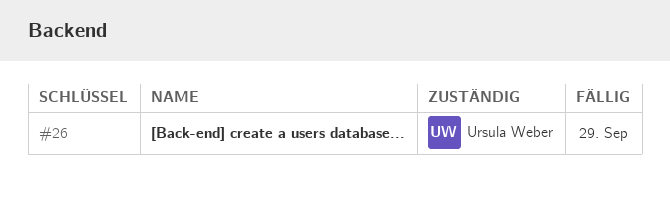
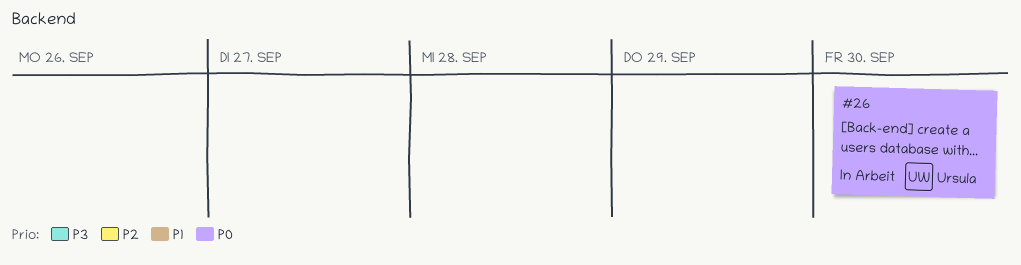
#26, due: Sep 29 -> Sep 30

